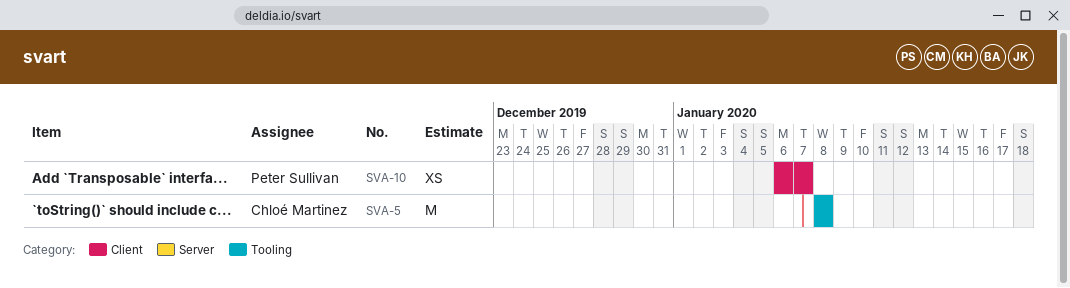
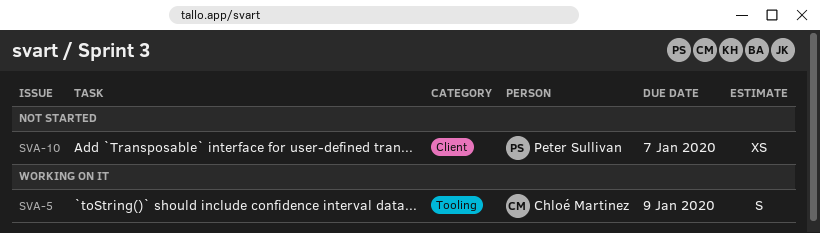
SVA-5, estimate: M -> S
SVA-5, due: Jan 8 -> Jan 9

